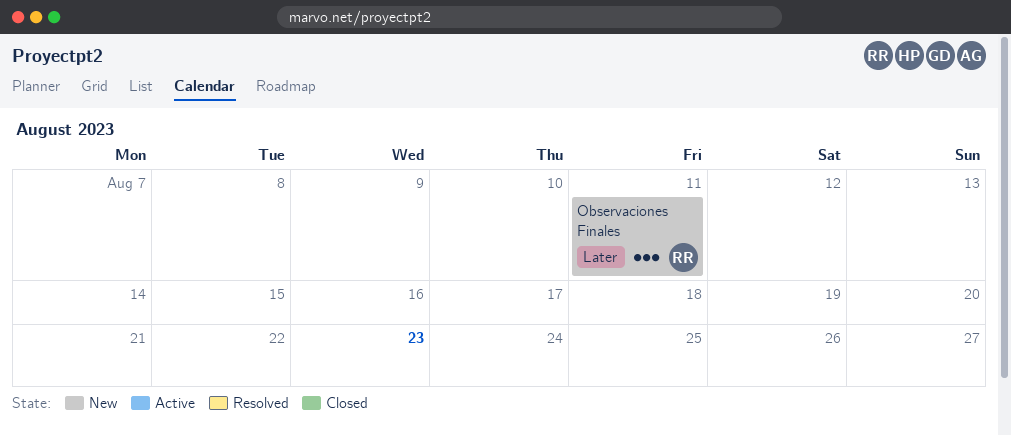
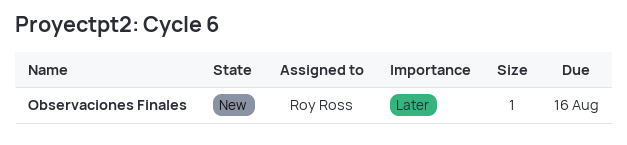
Observaciones Finales, estimate: 3 -> 1
Observaciones Finales, due: Aug 11 -> Aug 16

